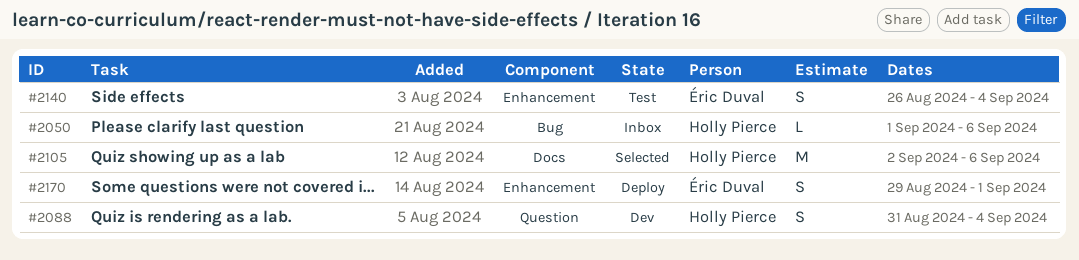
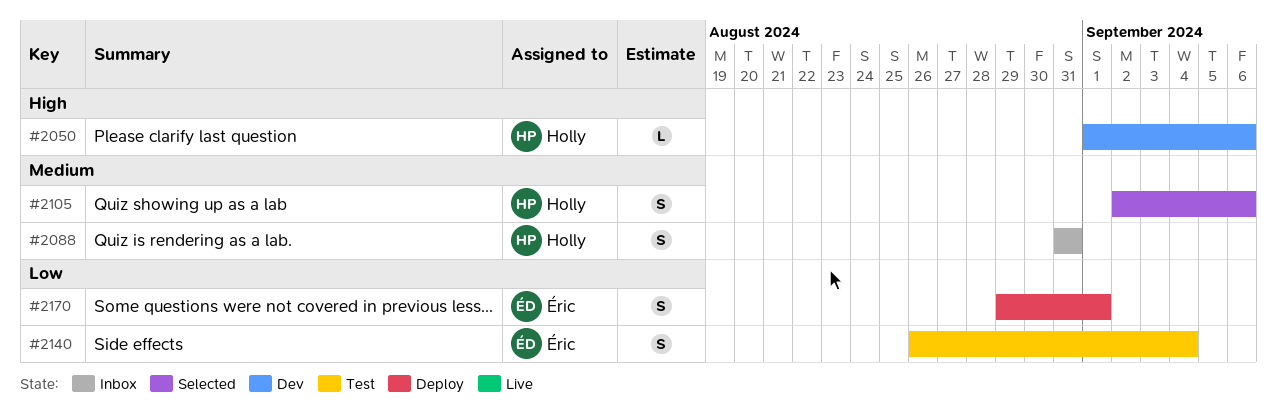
#2050, status: Inbox -> Dev
#2088, status: Dev -> Inbox
#2088, due: Sep 4 -> Aug 31
#2105, estimate: M -> S

